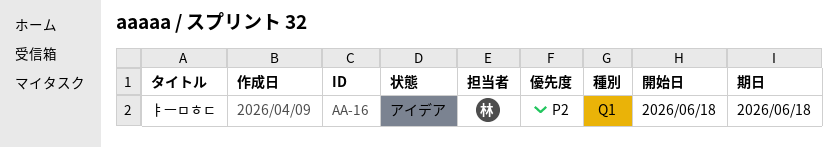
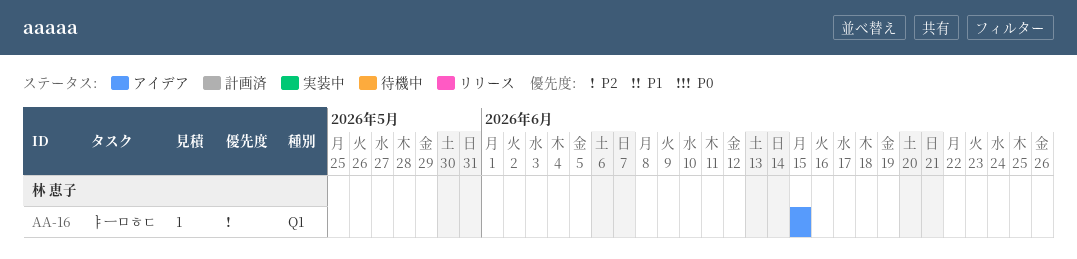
AA-16, start: Jun 18 -> Jun 15
AA-16, due: Jun 18 -> Jun 15

